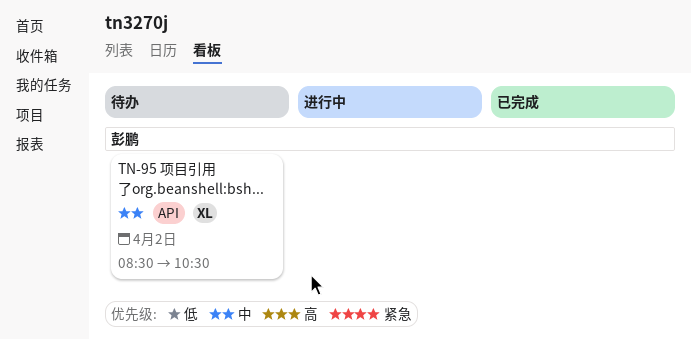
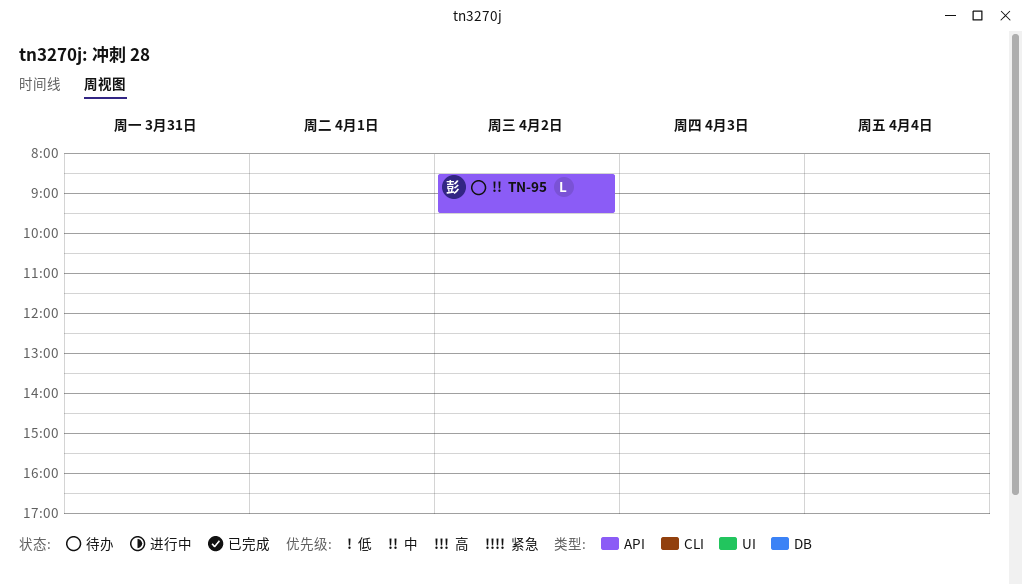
TN-95, estimate: XL -> L
TN-95, ends: 10:30 -> 09:30

